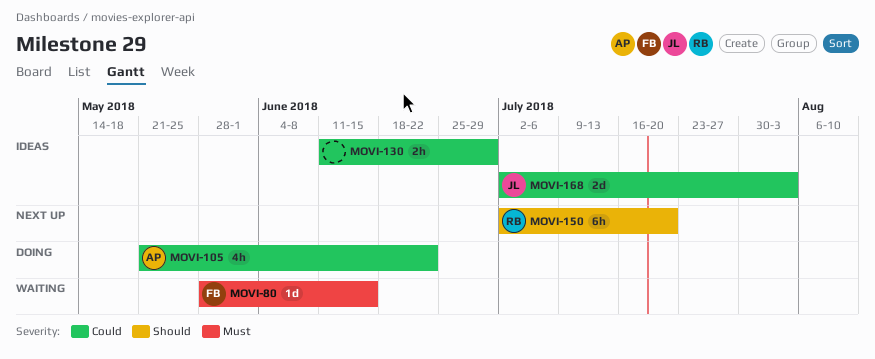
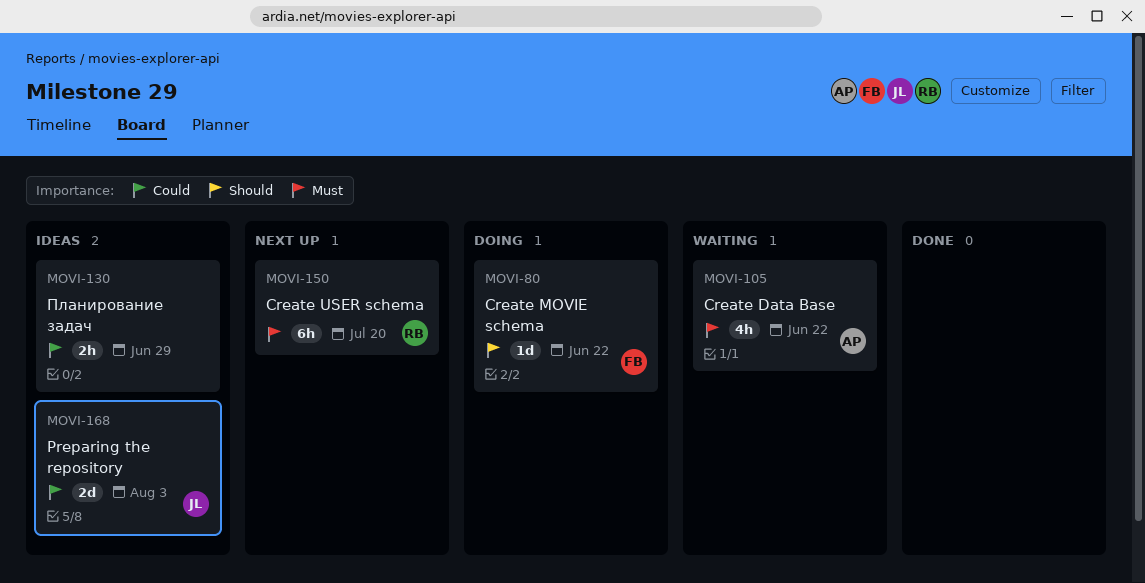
MOVI-80, status: Waiting -> Doing
MOVI-80, priority: Must -> Should
MOVI-80, due: Jun 15 -> Jun 22
MOVI-105, status: Doing -> Waiting
MOVI-105, priority: Could -> Must
MOVI-150, priority: Should -> Must

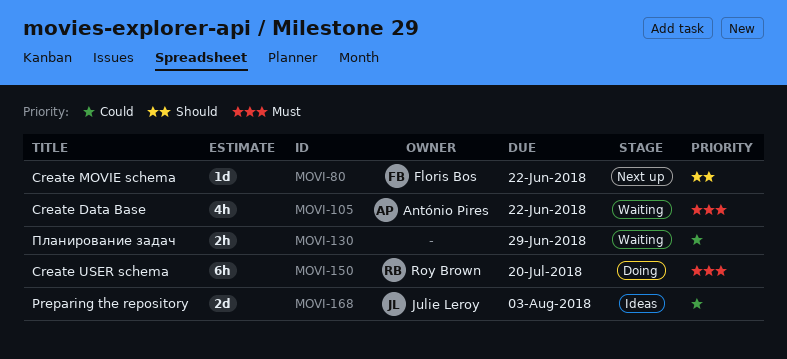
MOVI-80, status: Doing -> Next up
MOVI-130, status: Ideas -> Waiting
MOVI-150, status: Next up -> Doing

